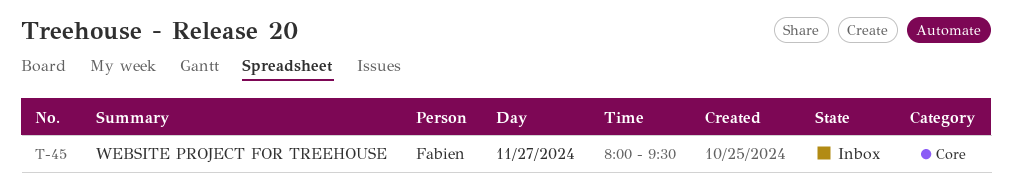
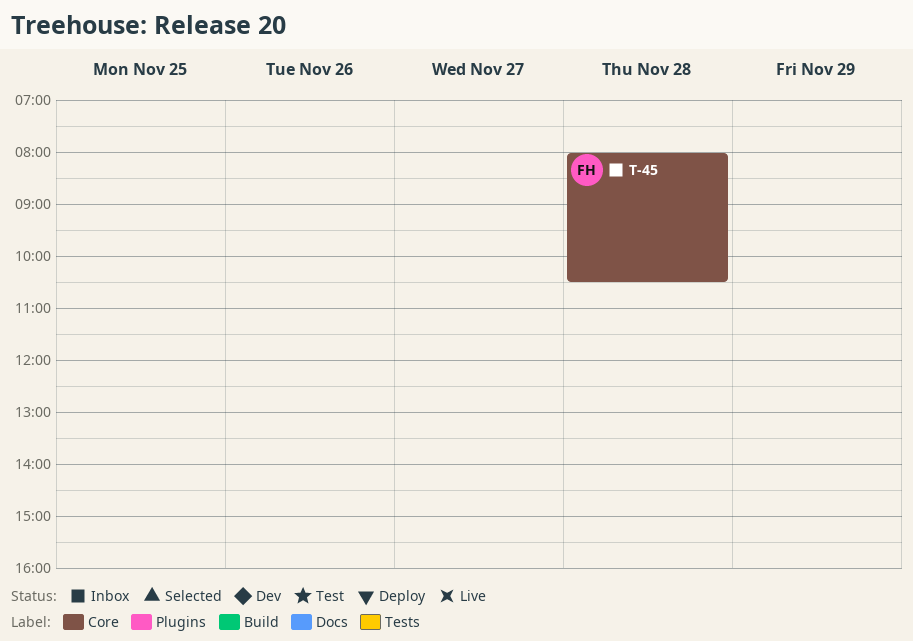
T-45, day: Nov 27 -> Nov 28
T-45, ends: 09:30 -> 10:30

